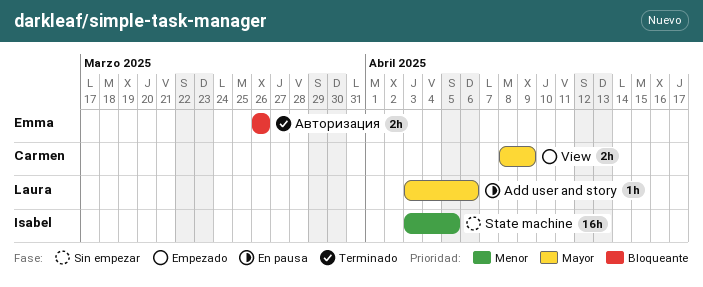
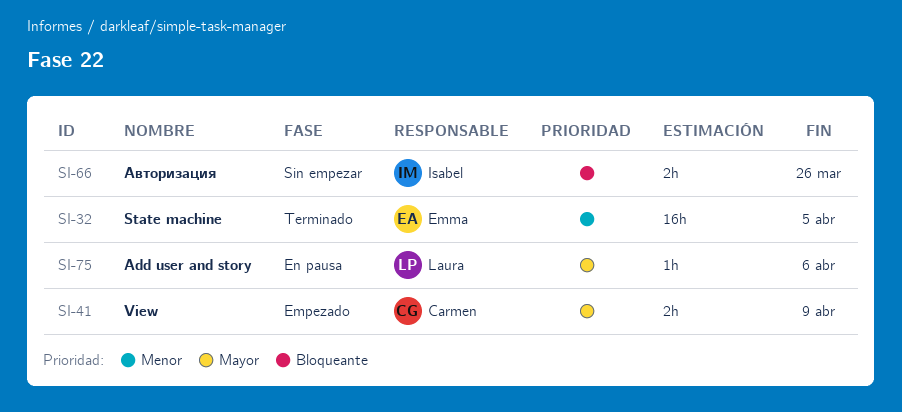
State machine, status: Sin empezar -> Terminado
State machine, owner: Isabel -> Emma
Авторизация, status: Terminado -> Sin empezar
Авторизация, owner: Emma -> Isabel

